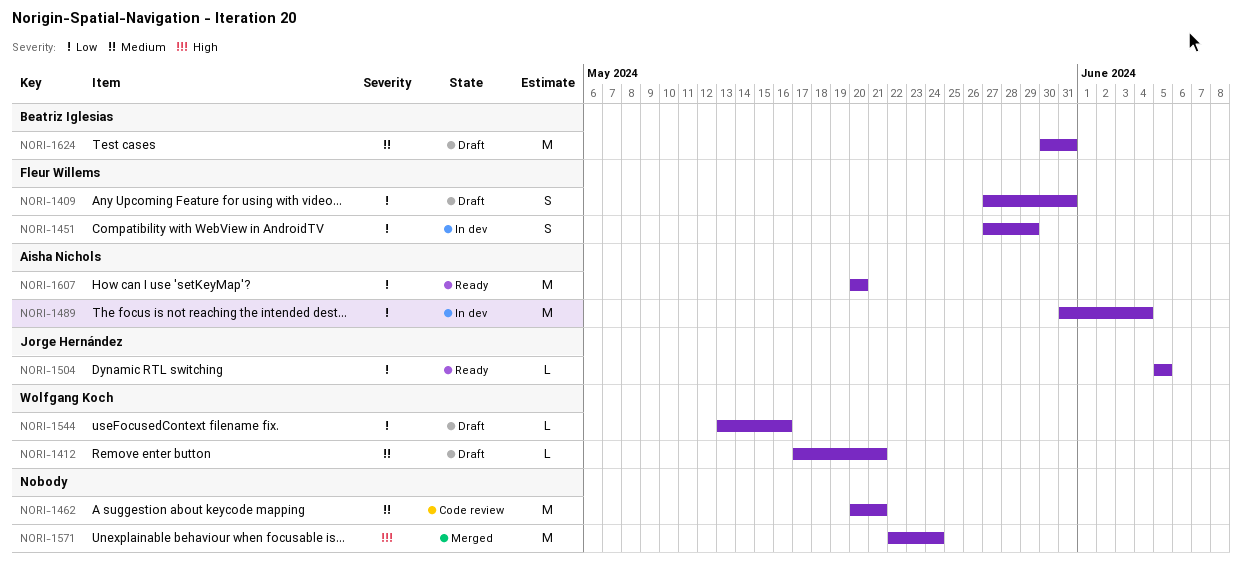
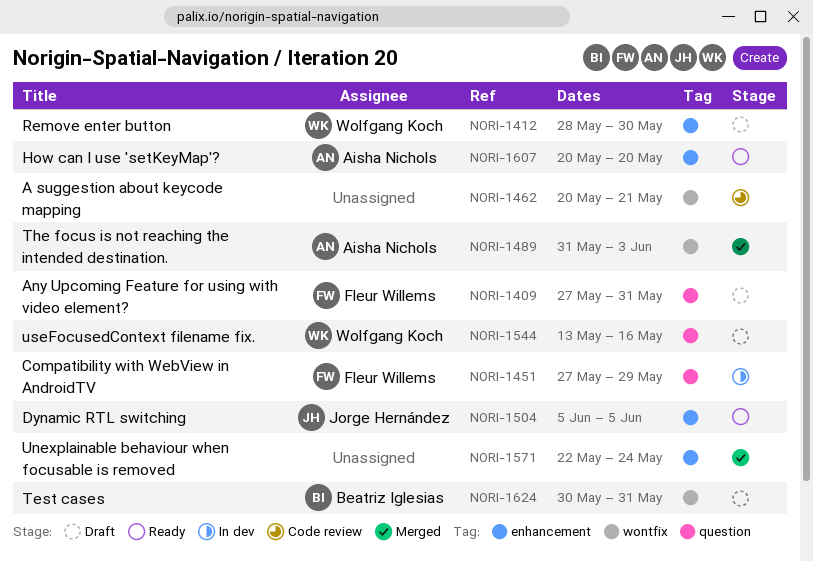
NORI-1412, start: May 17 -> May 28
NORI-1412, due: May 21 -> May 30
NORI-1489, status: In dev -> Merged
NORI-1489, due: Jun 4 -> Jun 3

